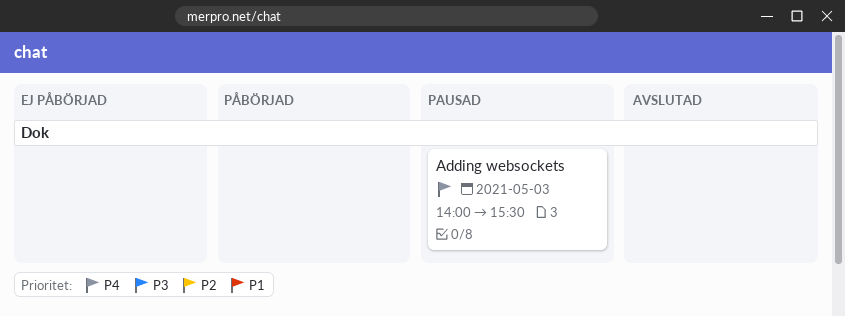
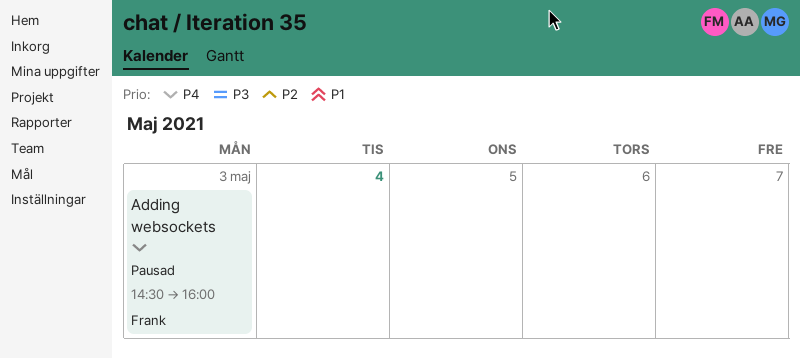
Adding websockets, begins: 14:00 -> 14:30
Adding websockets, ends: 15:30 -> 16:00

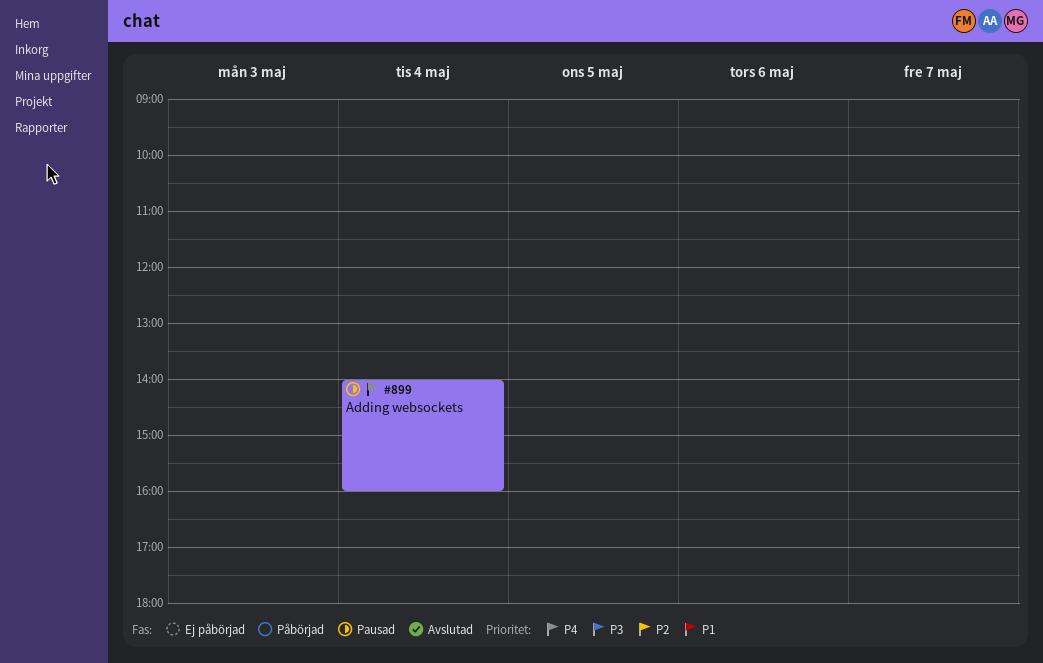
Adding websockets, day: May 3 -> May 4
Adding websockets, begins: 14:30 -> 14:00

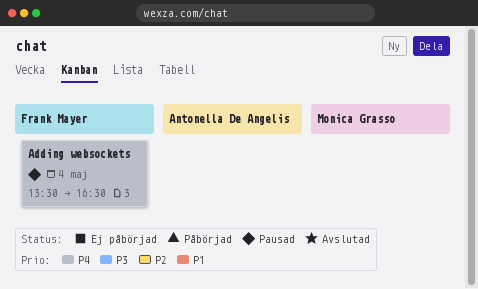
Adding websockets, begins: 14:00 -> 13:30
Adding websockets, ends: 16:00 -> 16:30

